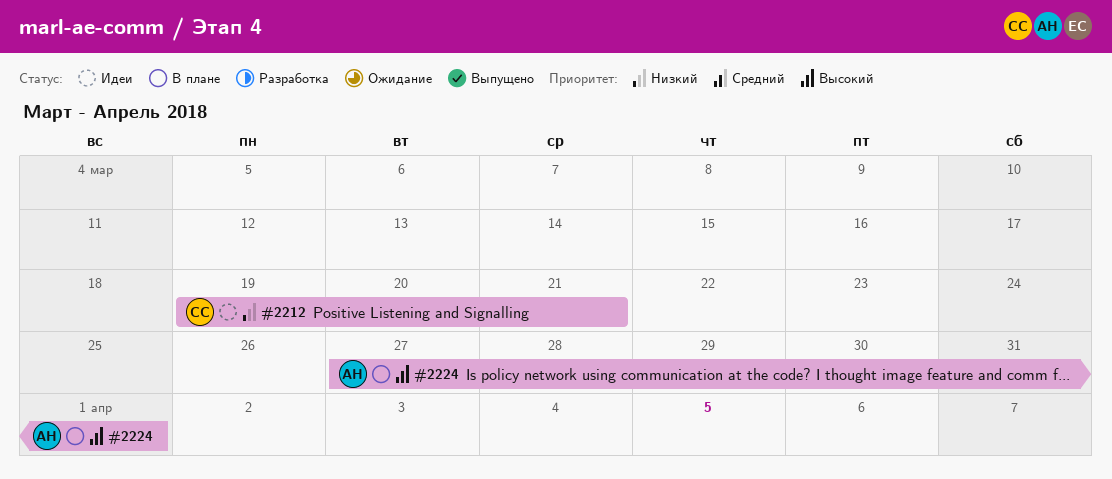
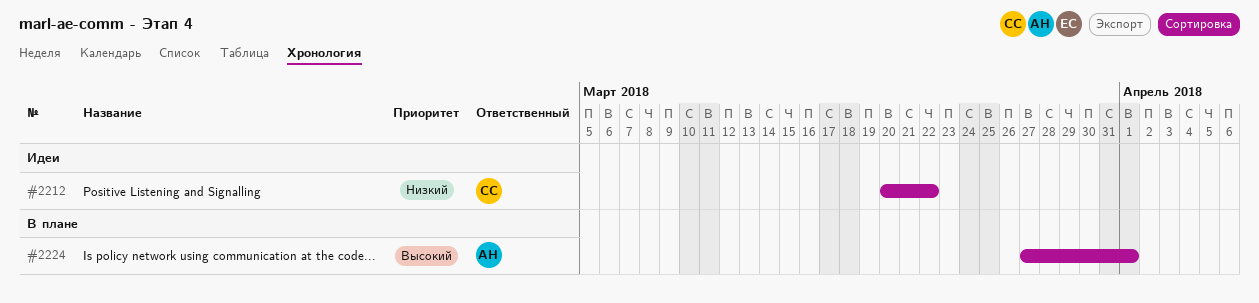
#2212, start: Mar 19 -> Mar 20
#2212, due: Mar 21 -> Mar 22

